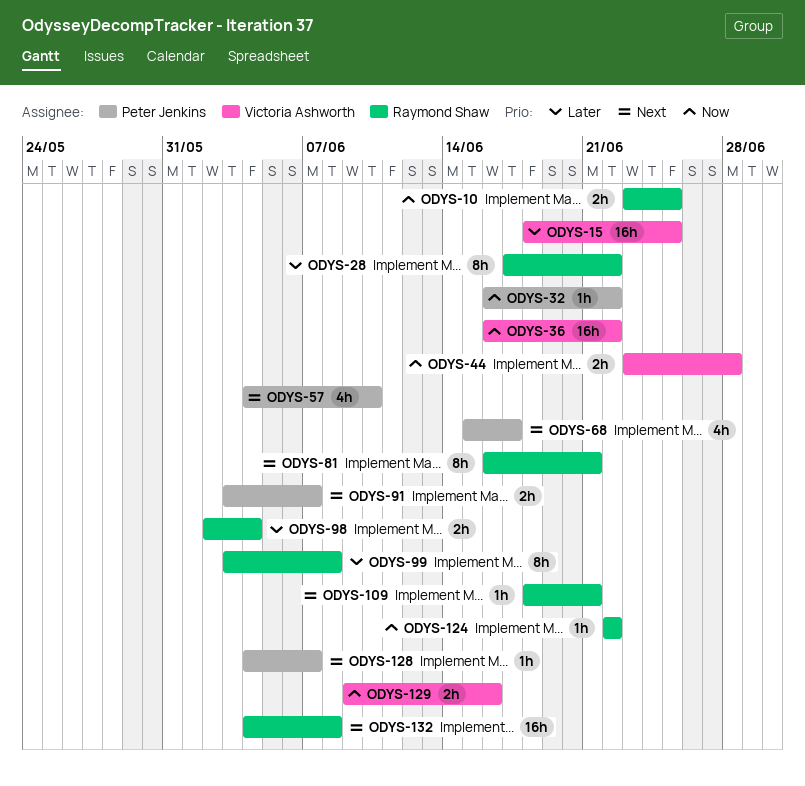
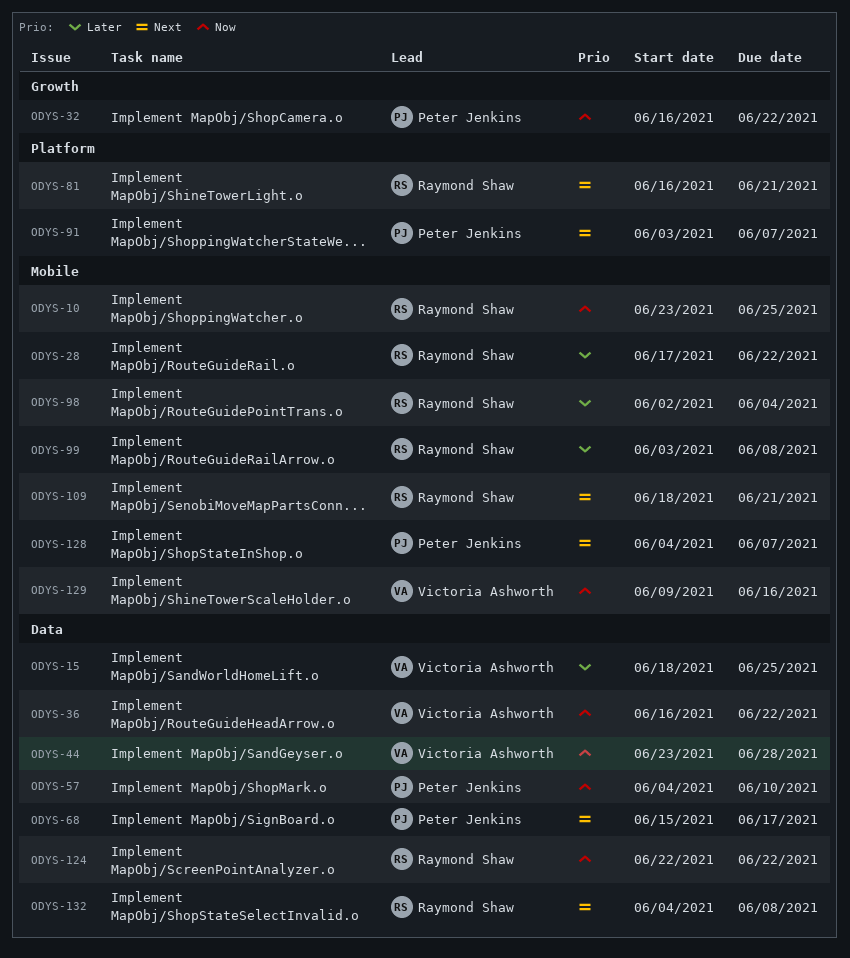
ODYS-57, priority: Next -> Now

